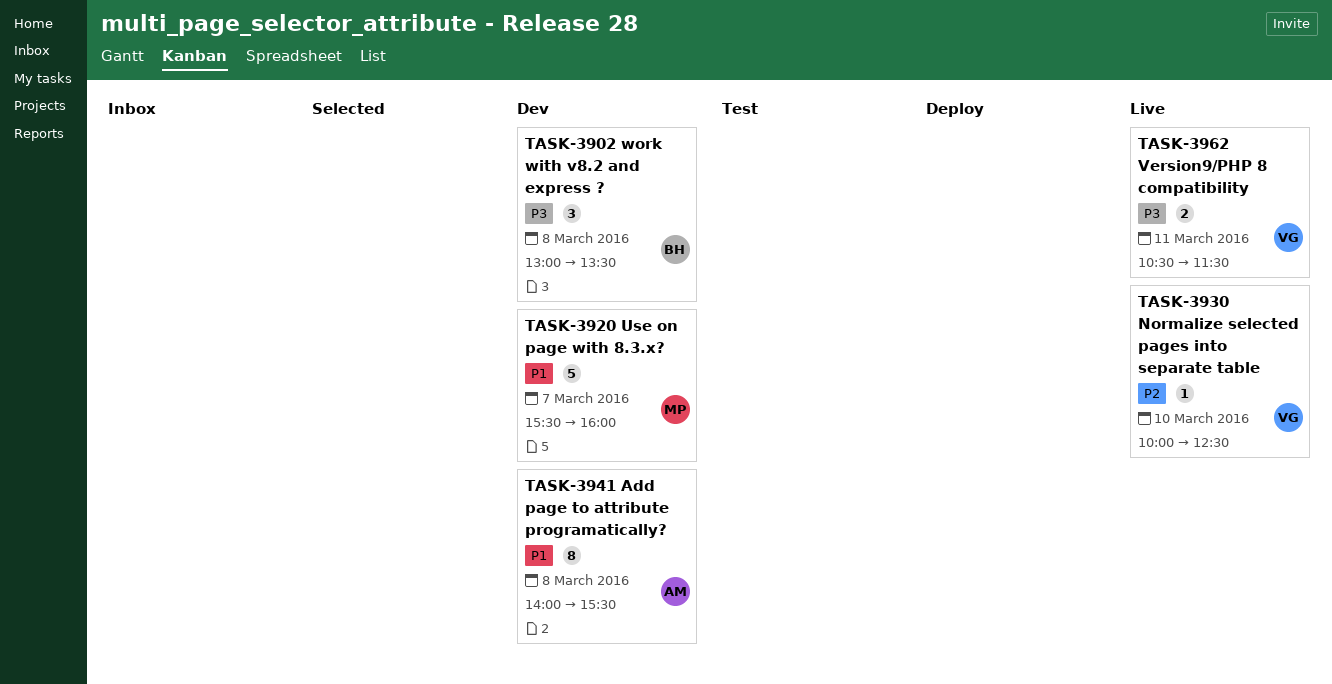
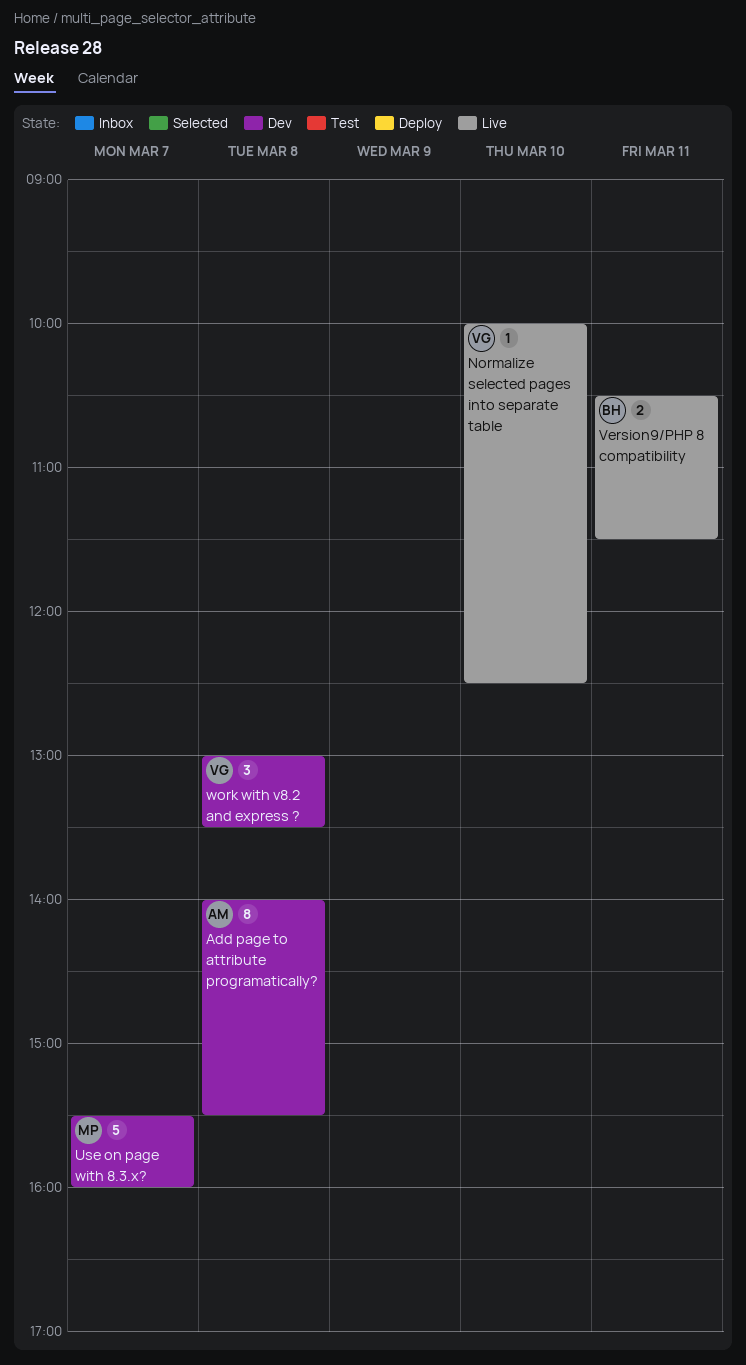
Version9/PHP 8 compatibility, owner: VG -> BH
work with v8.2 and express ?, owner: BH -> VG

